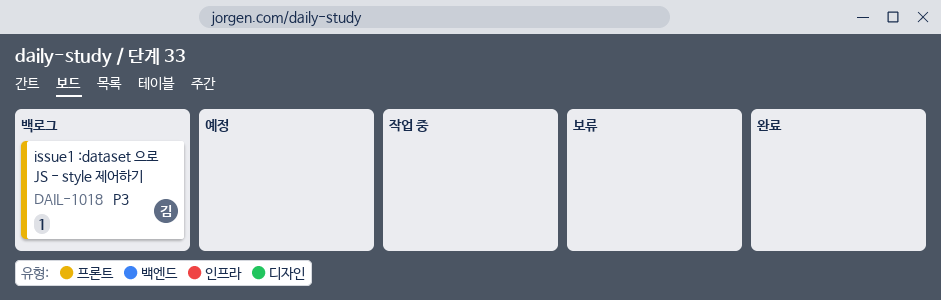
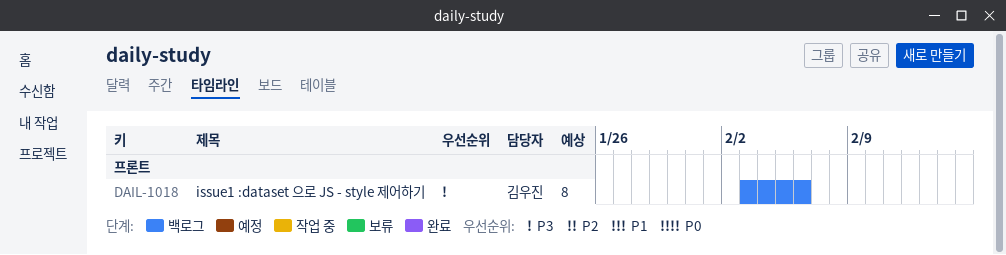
DAIL-1018, estimate: 1 -> 8

